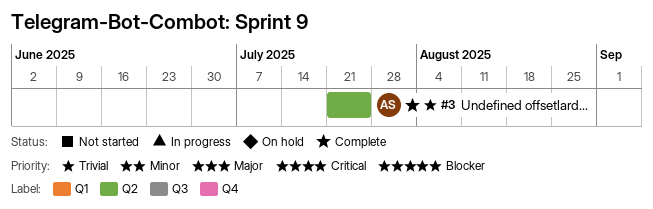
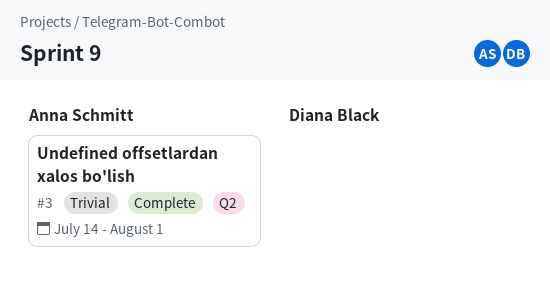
#3, start: Jul 21 -> Jul 14
#3, due: Jul 25 -> Aug 1

